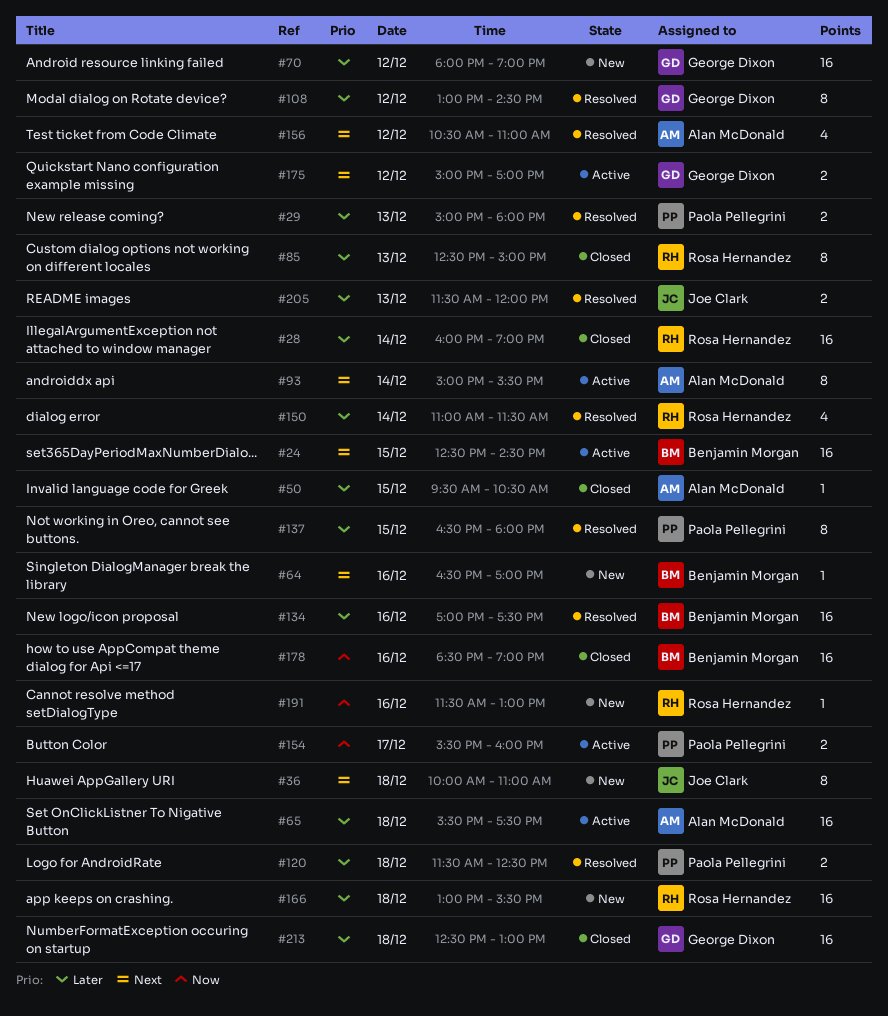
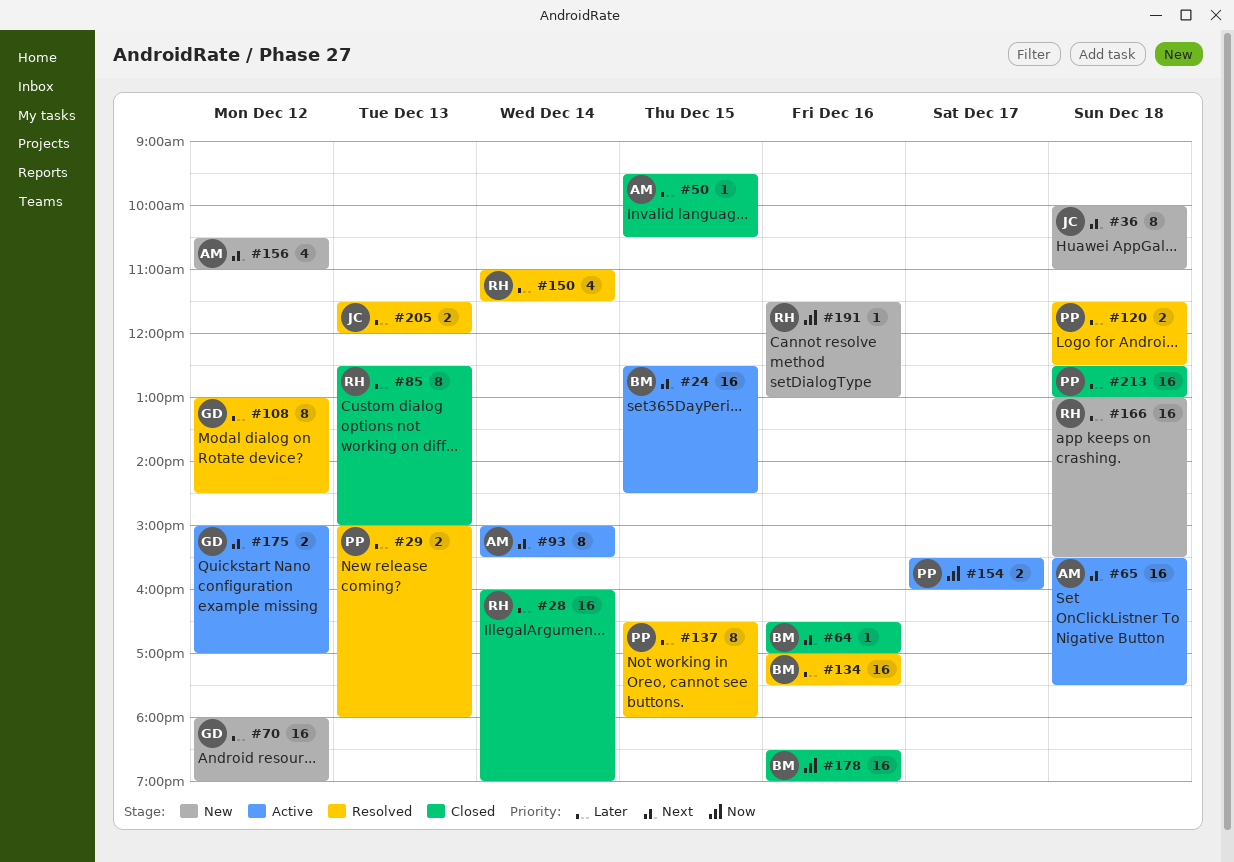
#64, status: New -> Closed
#65, priority: Later -> Next
#156, status: Resolved -> New
#213, owner: George Dixon -> Paola Pellegrini

